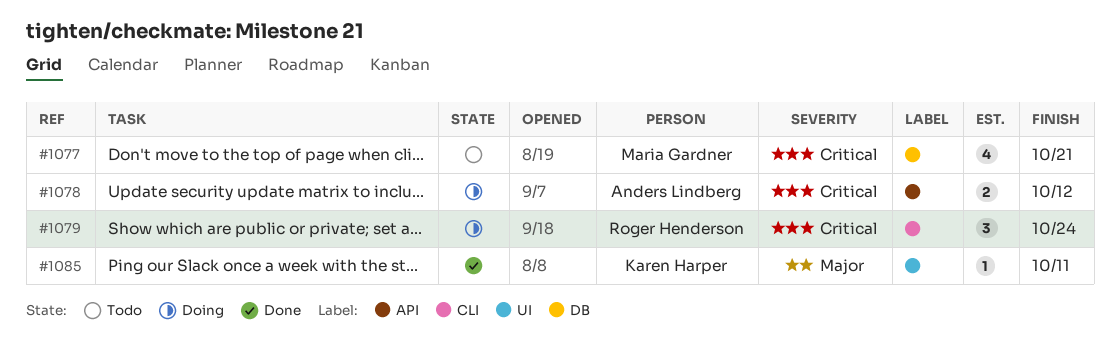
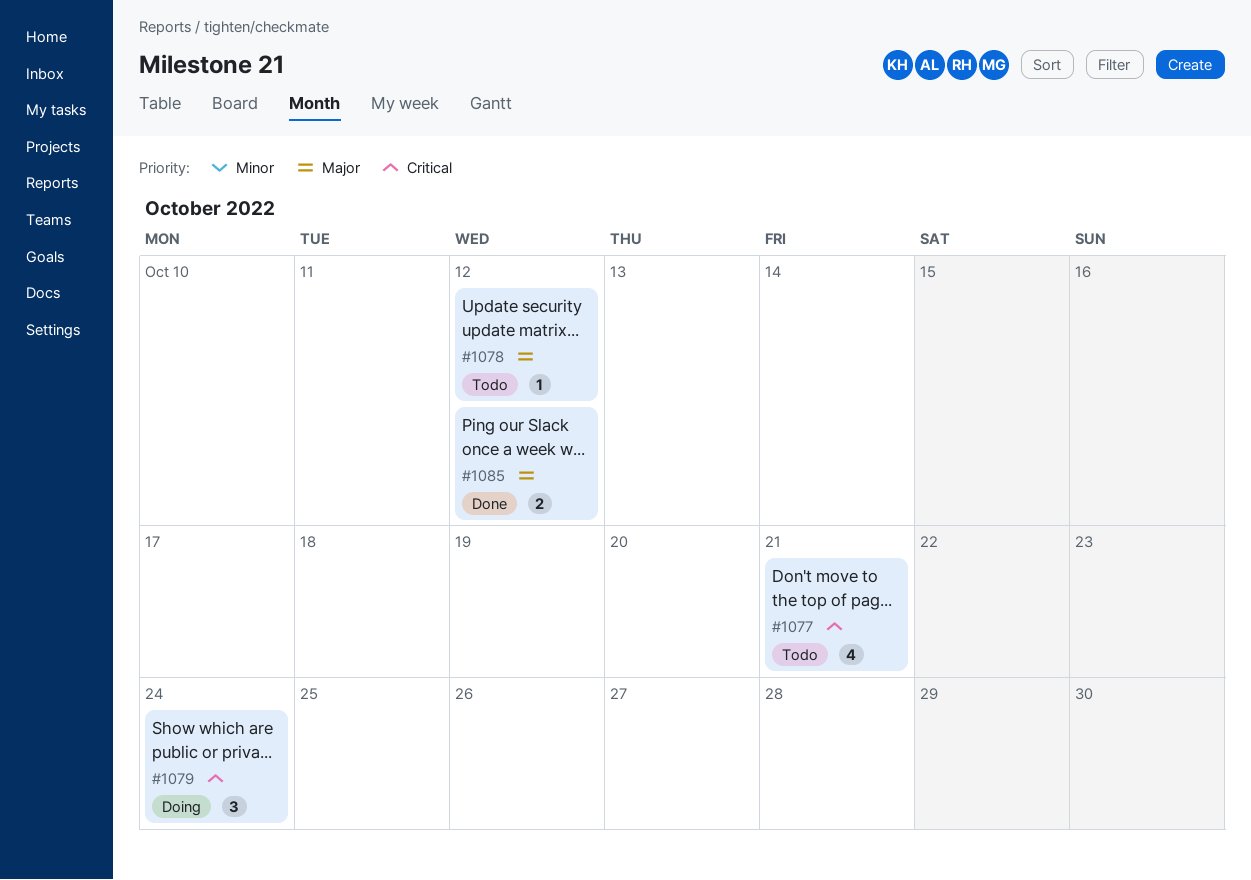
#1078, status: Doing -> Todo
#1078, priority: Critical -> Major
#1078, estimate: 2 -> 1
#1085, estimate: 1 -> 2
#1085, due: Oct 11 -> Oct 12

